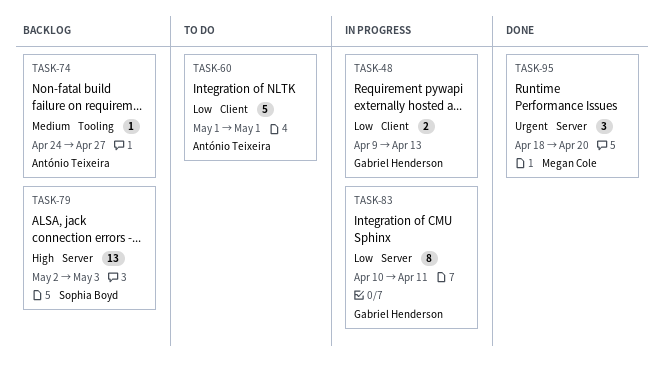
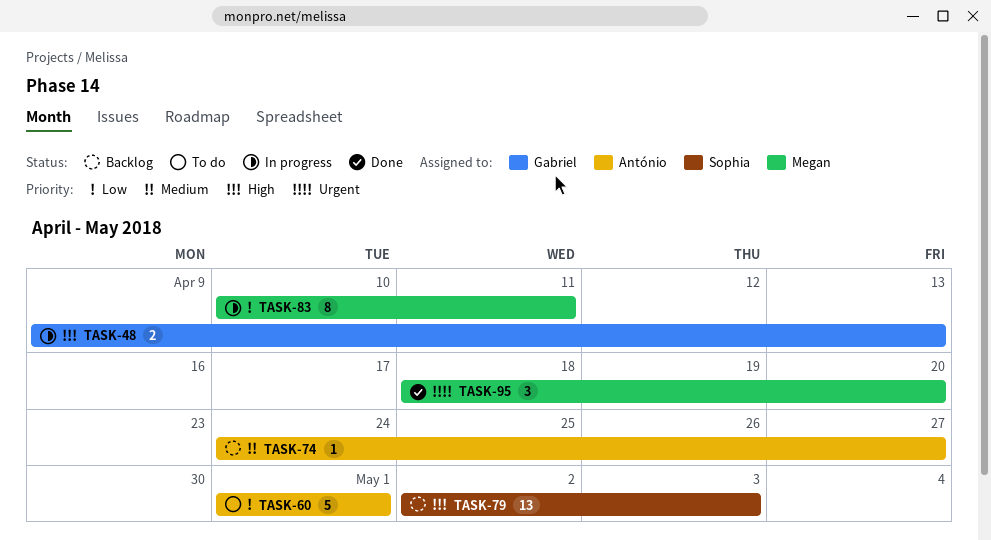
TASK-48, priority: Low -> High
TASK-83, owner: Gabriel Henderson -> Megan Cole

